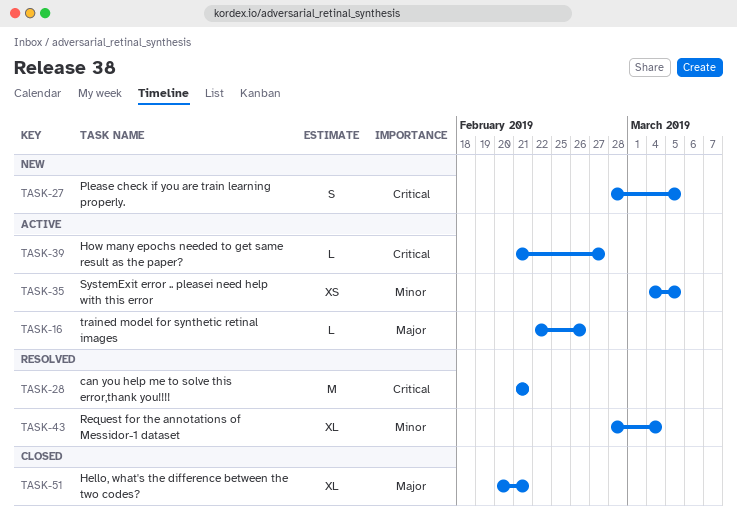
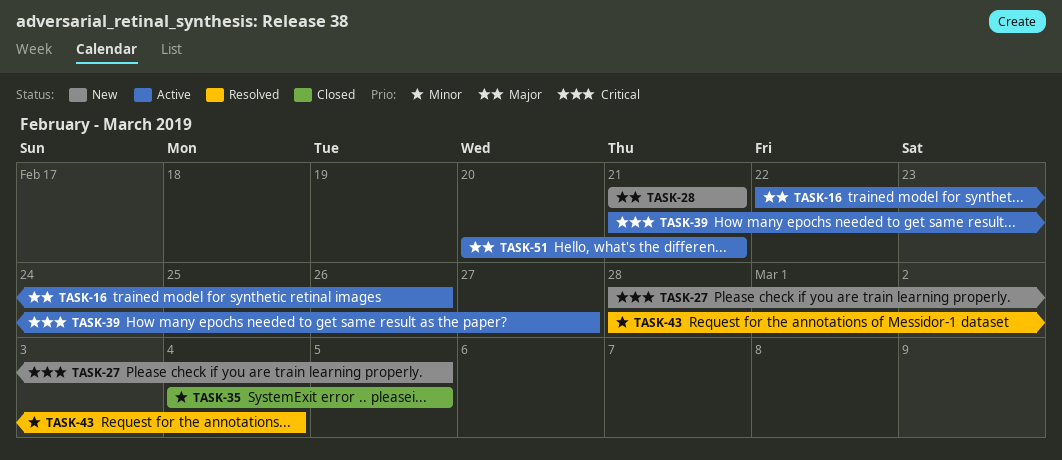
TASK-28, status: Resolved -> New
TASK-28, priority: Critical -> Major
TASK-35, status: Active -> Closed
TASK-51, status: Closed -> Active

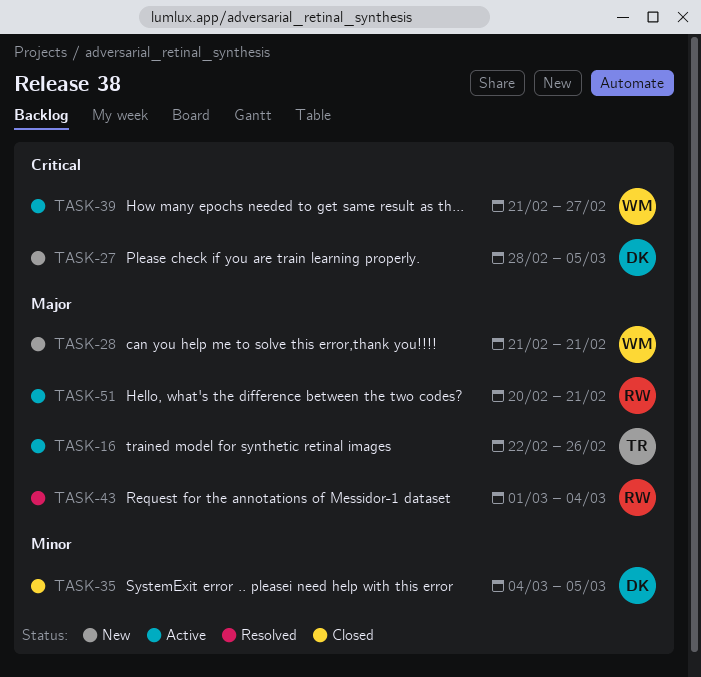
TASK-43, priority: Minor -> Major
TASK-43, start: Feb 28 -> Mar 1

